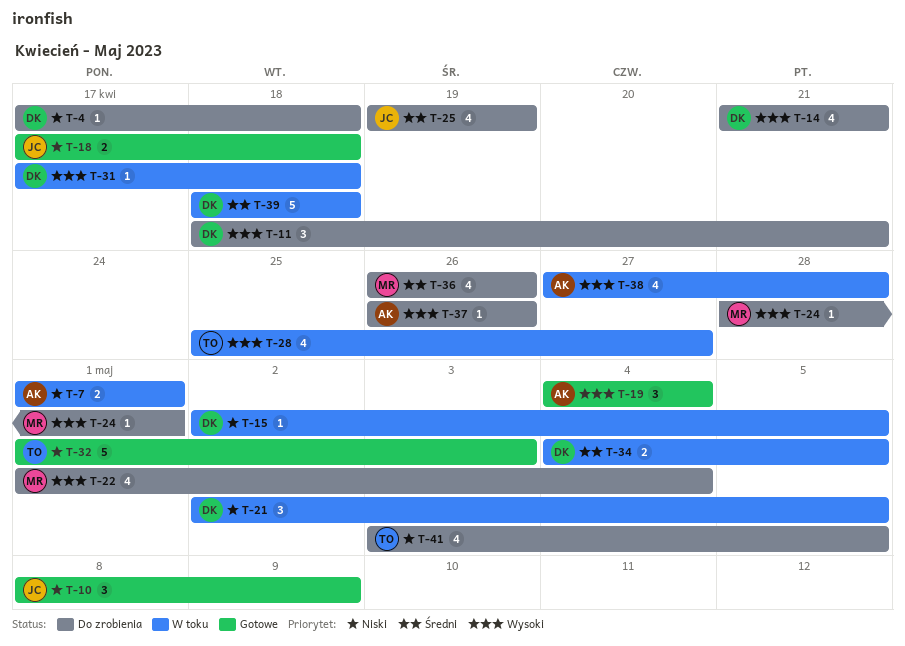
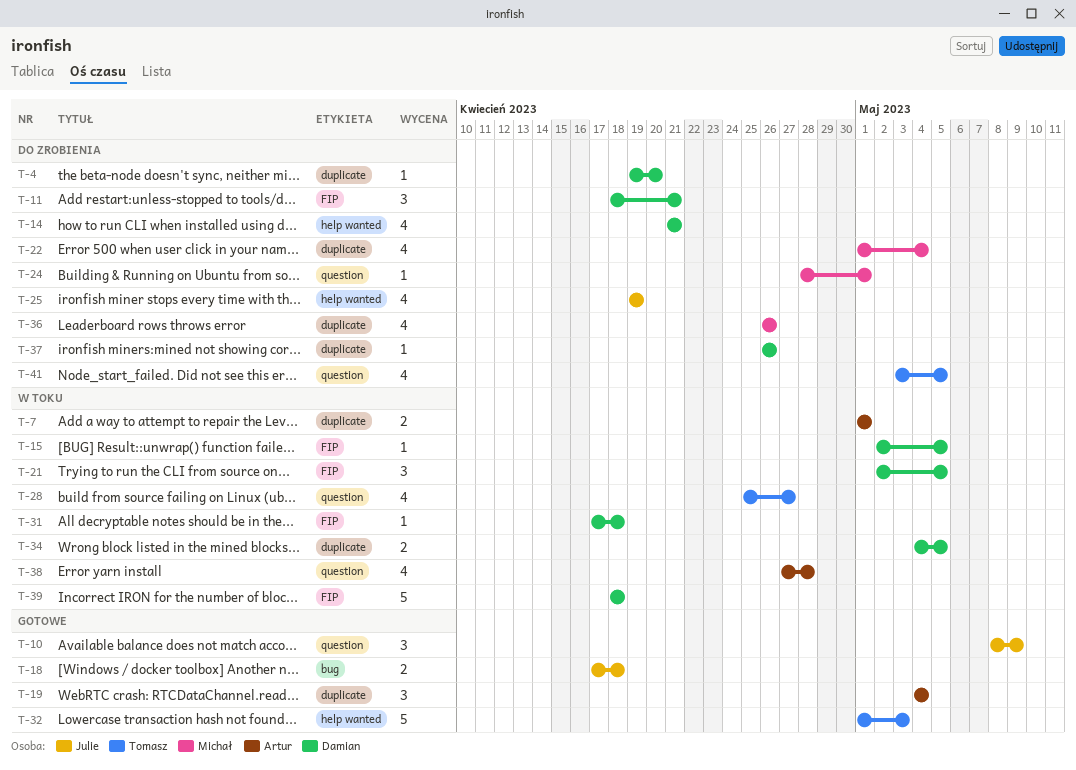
T-4, start: Apr 17 -> Apr 19
T-4, due: Apr 18 -> Apr 20
T-37, owner: Artur -> Damian

